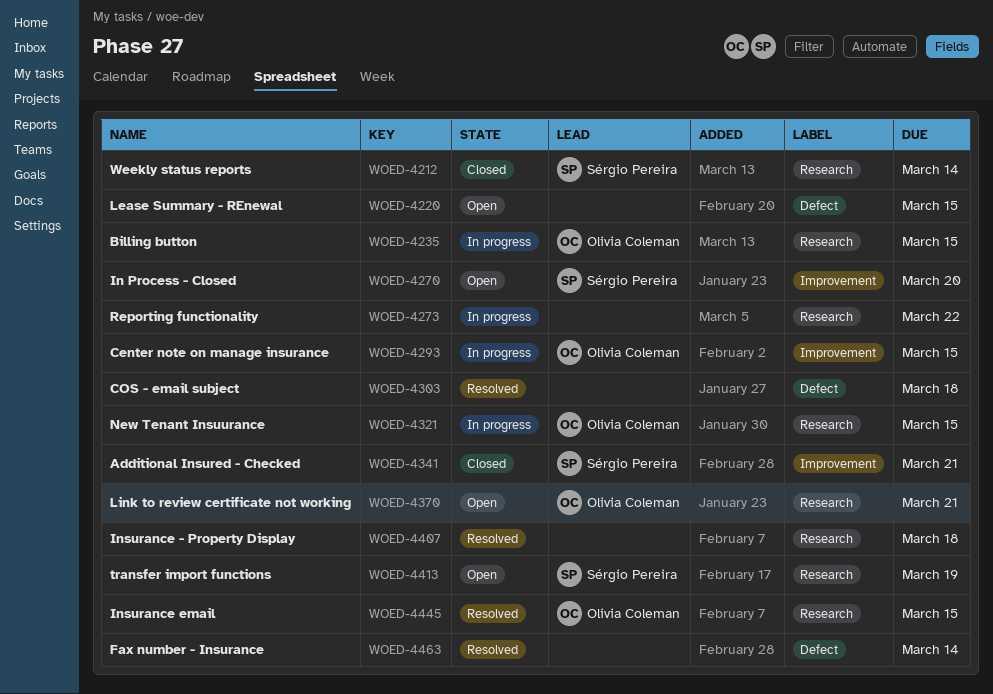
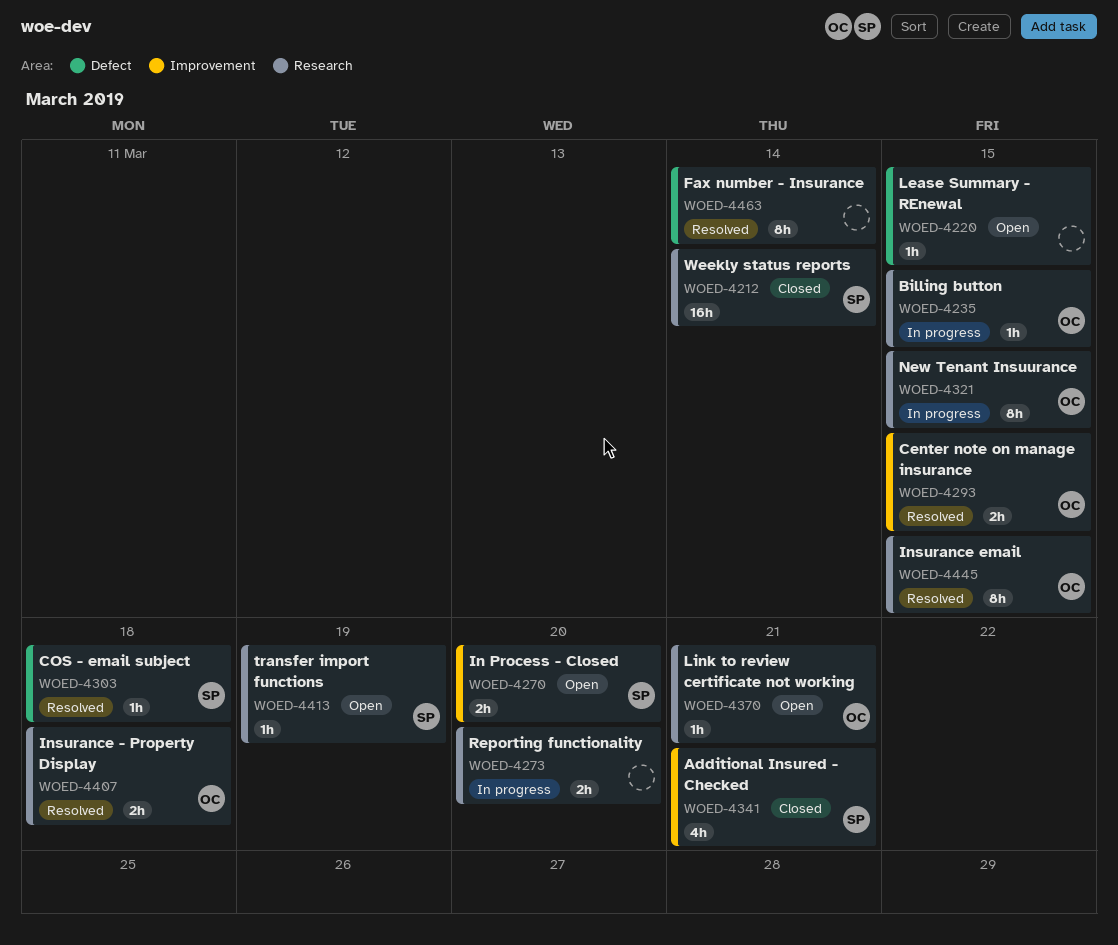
WOED-4273, due: Mar 22 -> Mar 20
WOED-4293, status: In progress -> Resolved
WOED-4303, owner: none -> Sérgio Pereira
WOED-4407, owner: none -> Olivia Coleman

